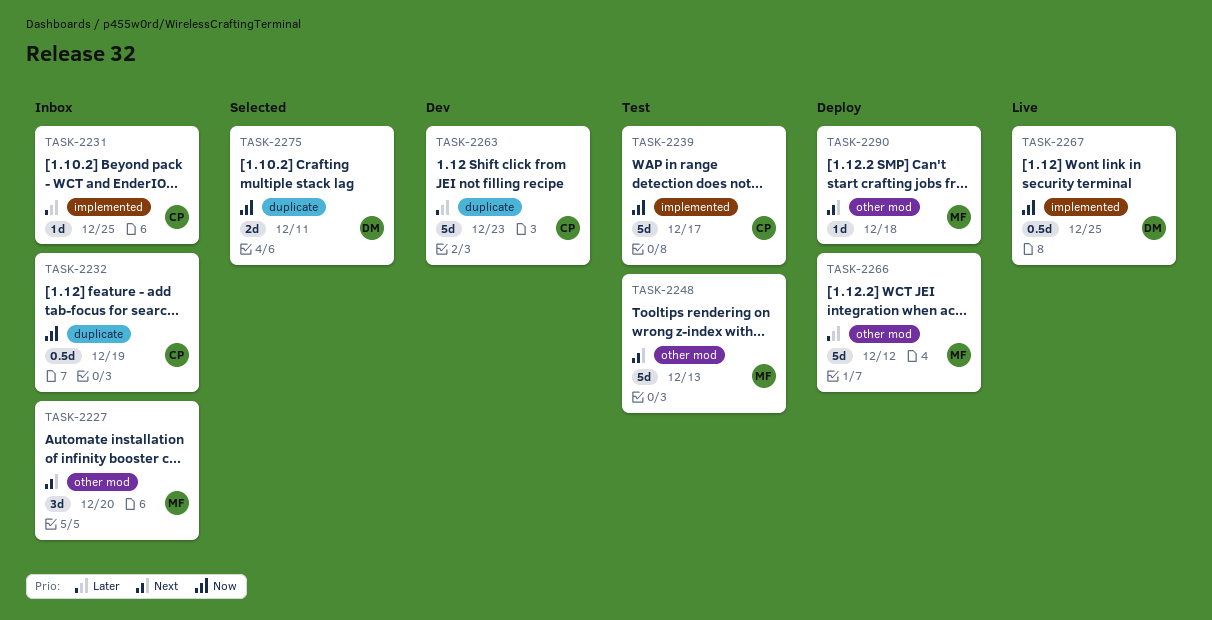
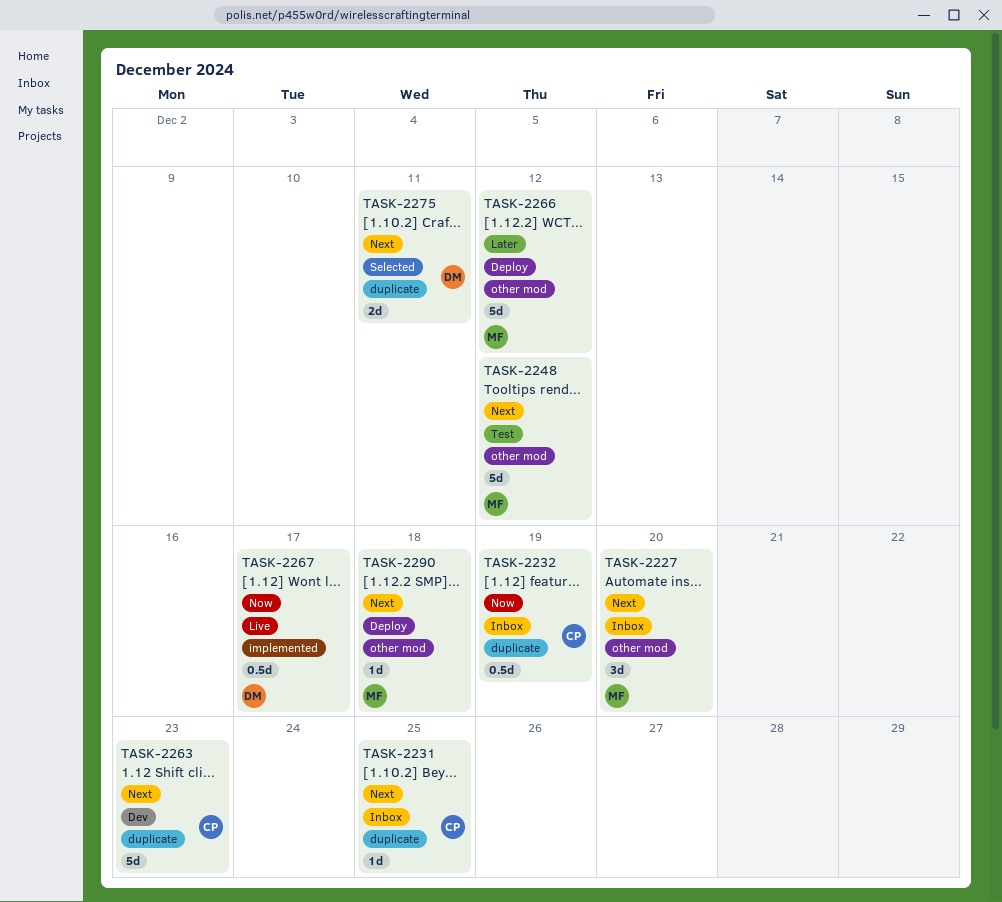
TASK-2231, priority: Later -> Next
TASK-2231, label: implemented -> duplicate
TASK-2239: present -> none
TASK-2248, due: Dec 13 -> Dec 12
TASK-2263, priority: Later -> Next
TASK-2267, due: Dec 25 -> Dec 17
TASK-2275, priority: Now -> Next

